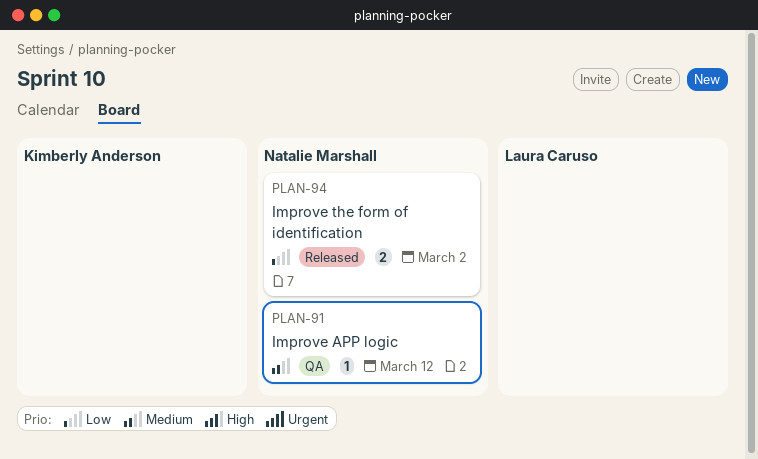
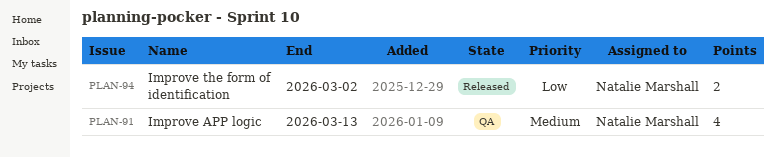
PLAN-91, estimate: 1 -> 4
PLAN-91, due: Mar 12 -> Mar 13

